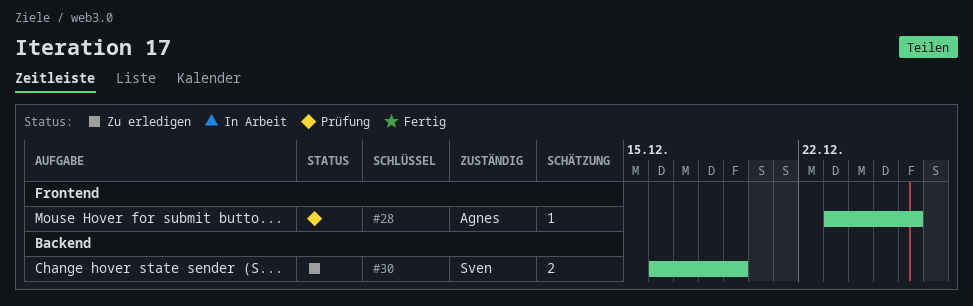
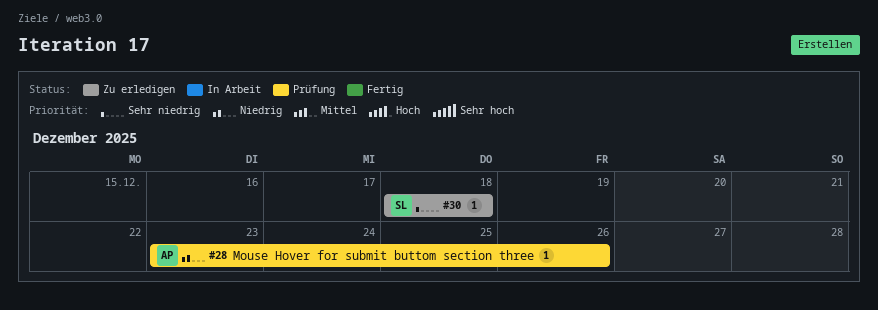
#30, estimate: 2 -> 1
#30, start: Dec 16 -> Dec 18
#30, due: Dec 19 -> Dec 18

